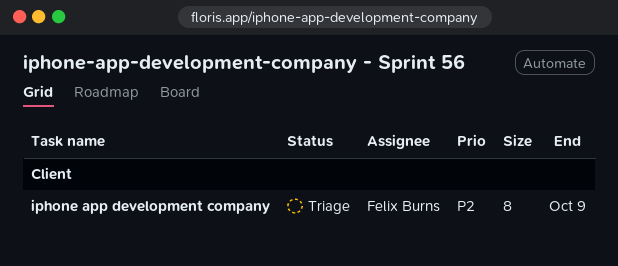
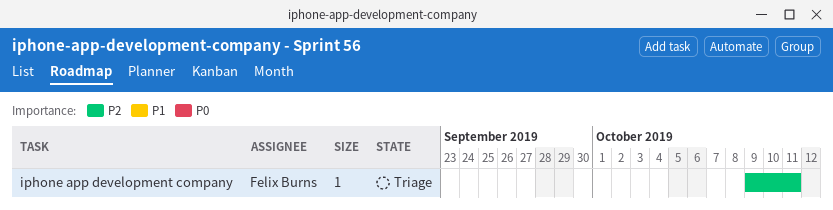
iphone app development company, estimate: 8 -> 1
iphone app development company, due: Oct 9 -> Oct 11

